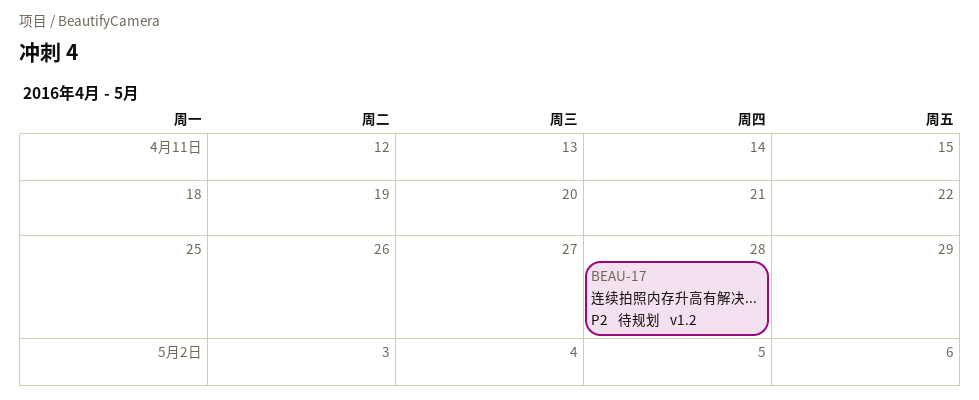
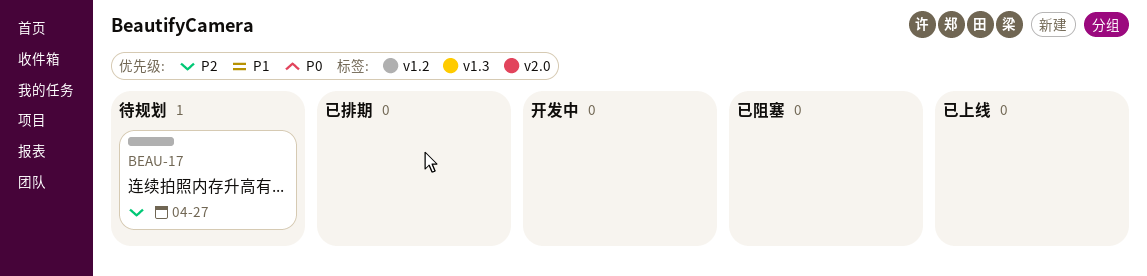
BEAU-17, due: Apr 28 -> Apr 27

